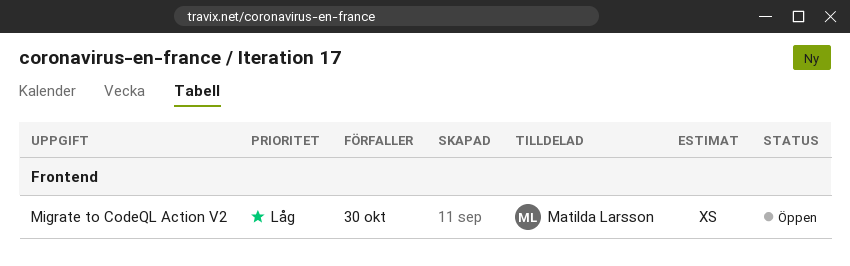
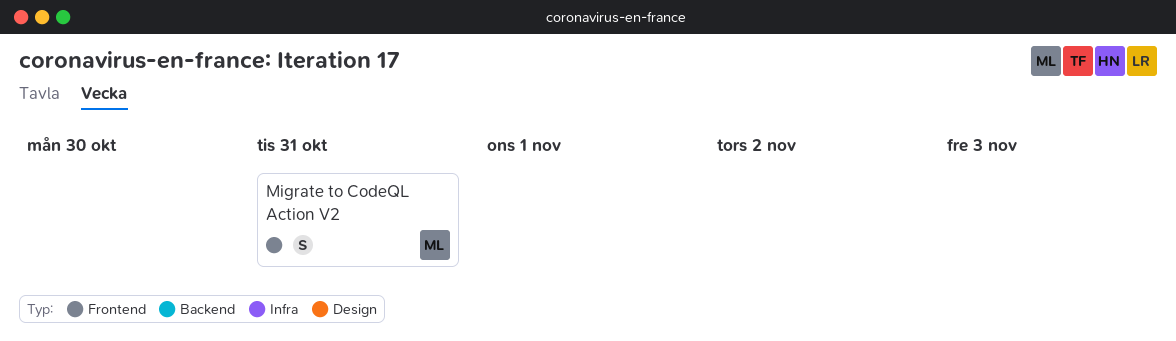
Migrate to CodeQL Action V2, estimate: XS -> S
Migrate to CodeQL Action V2, due: Oct 30 -> Oct 31

